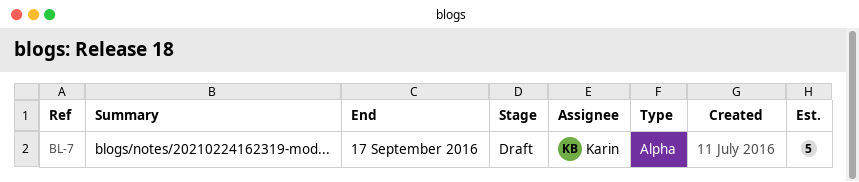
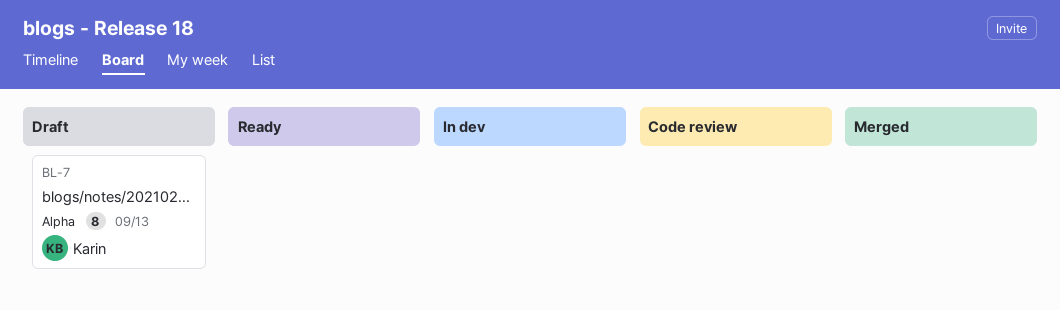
BL-7, estimate: 5 -> 8
BL-7, due: Sep 17 -> Sep 13

